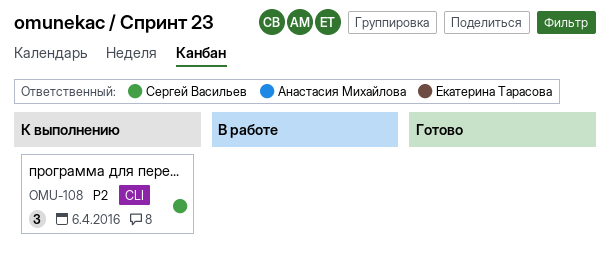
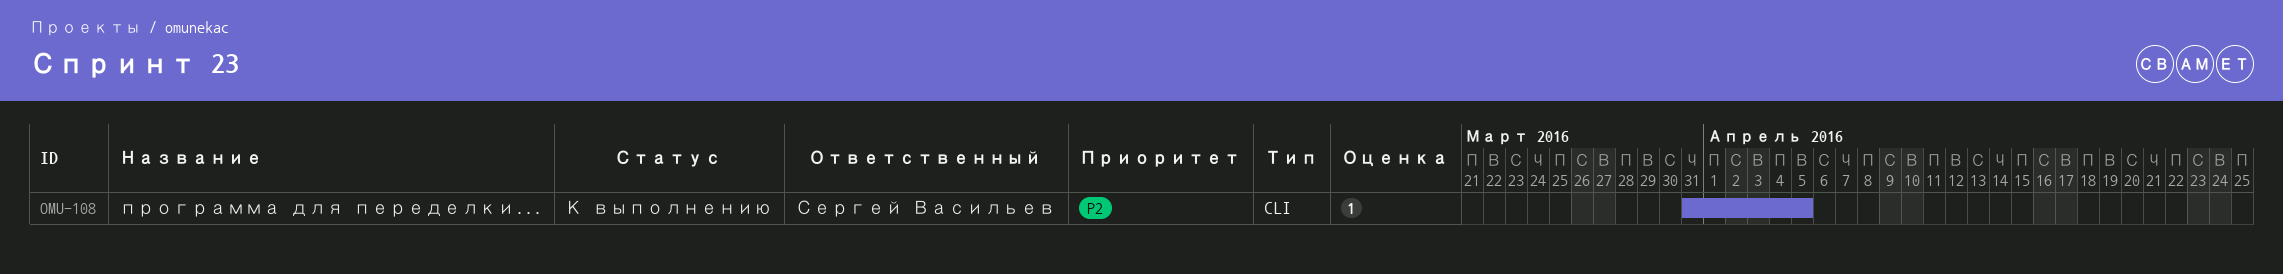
OMU-108, estimate: 3 -> 1
OMU-108, due: Apr 6 -> Apr 5

